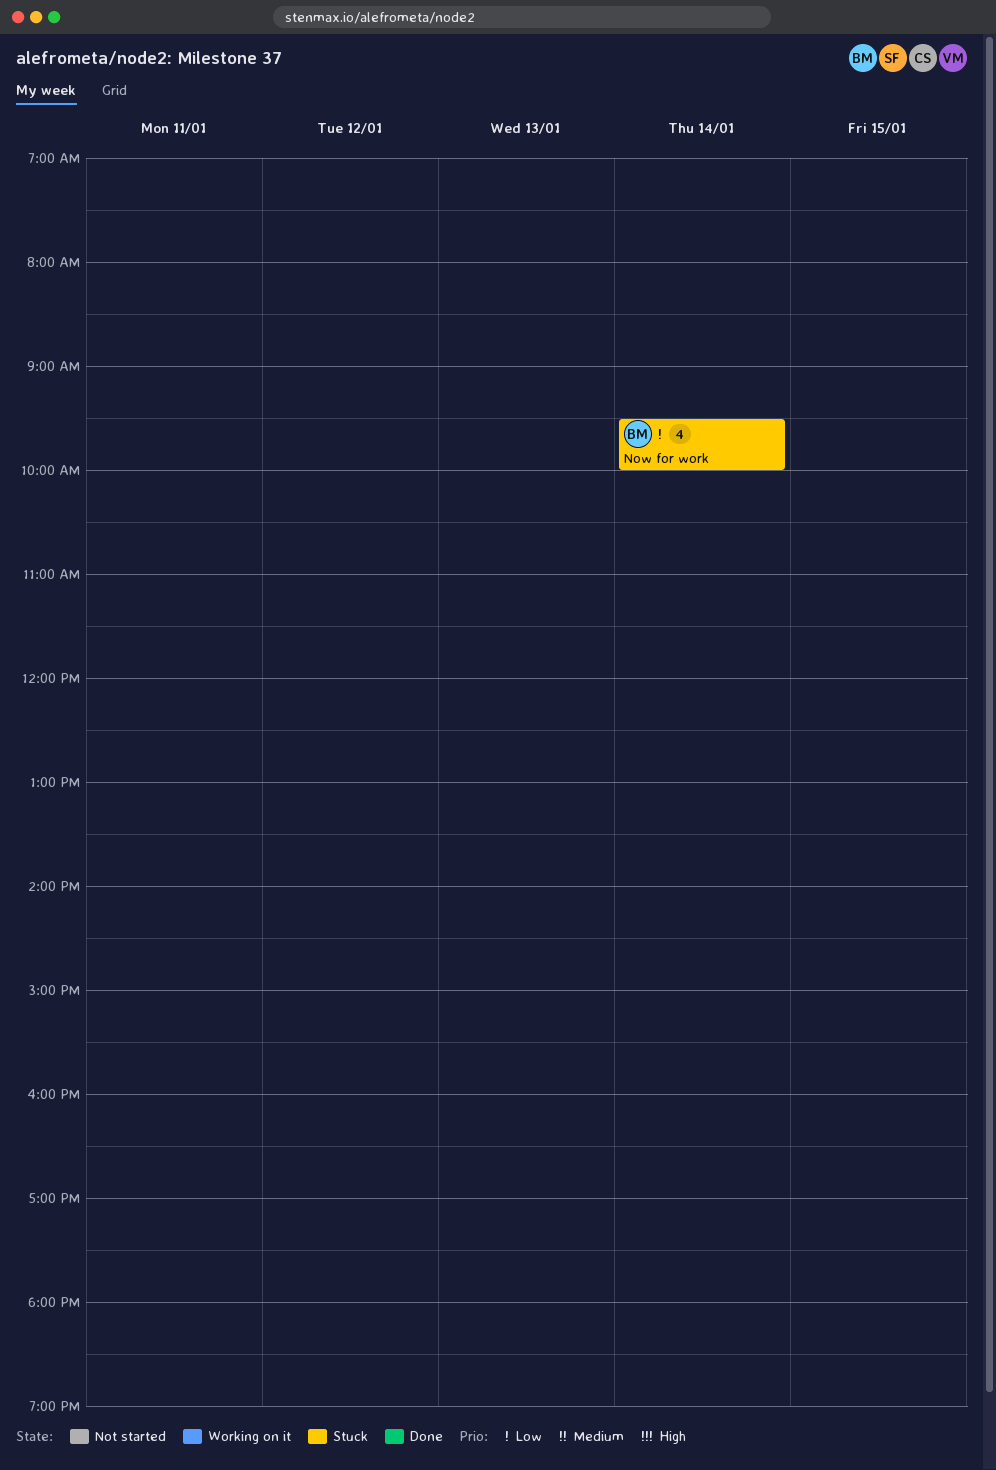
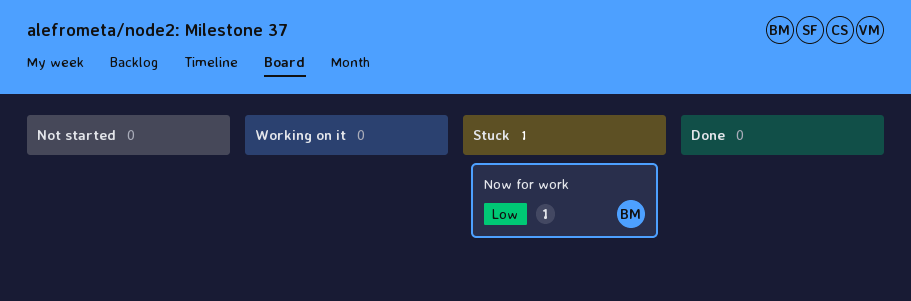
Now for work, estimate: 4 -> 1

